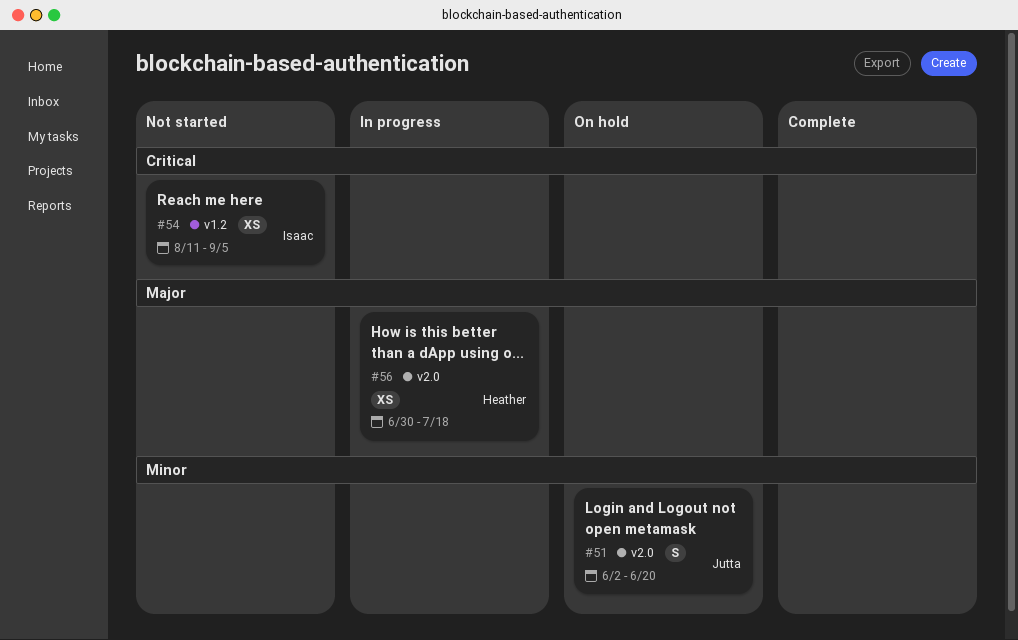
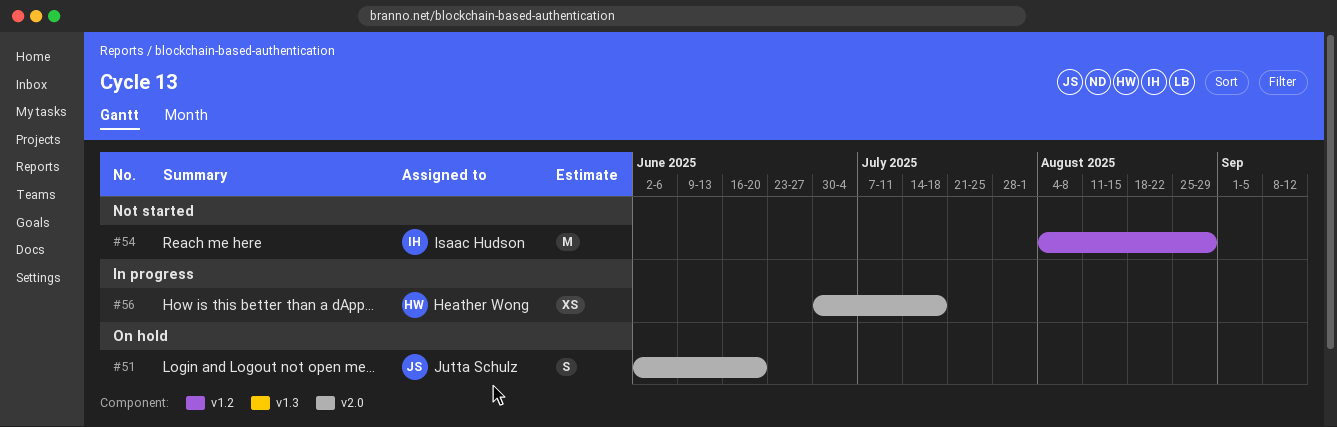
#54, estimate: XS -> M
#54, start: Aug 11 -> Aug 4
#54, due: Sep 5 -> Aug 29

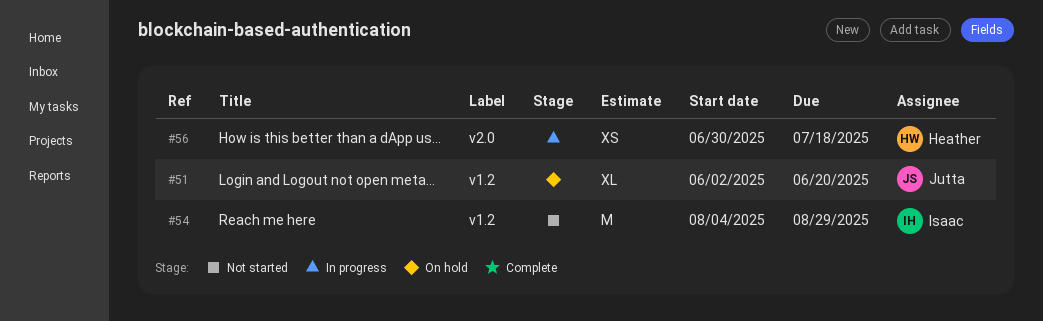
#51, label: v2.0 -> v1.2
#51, estimate: S -> XL

